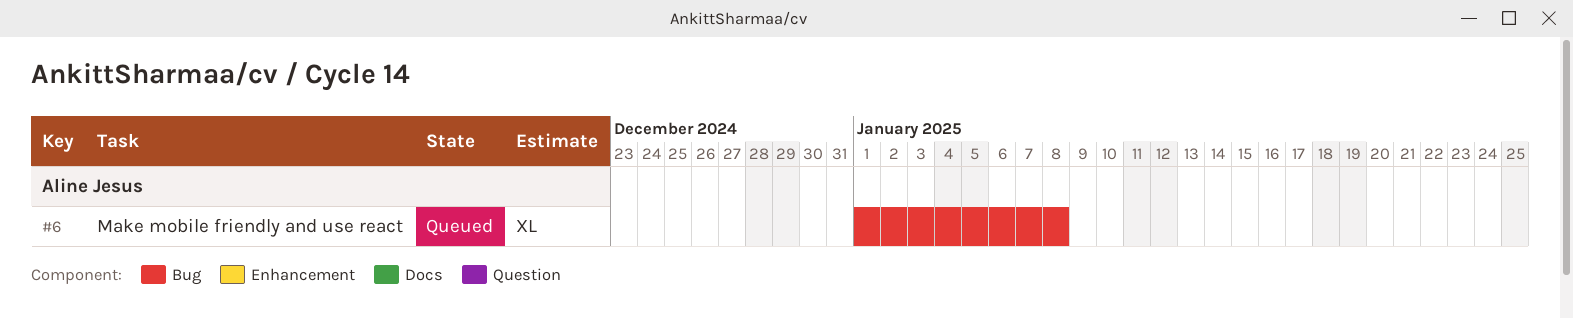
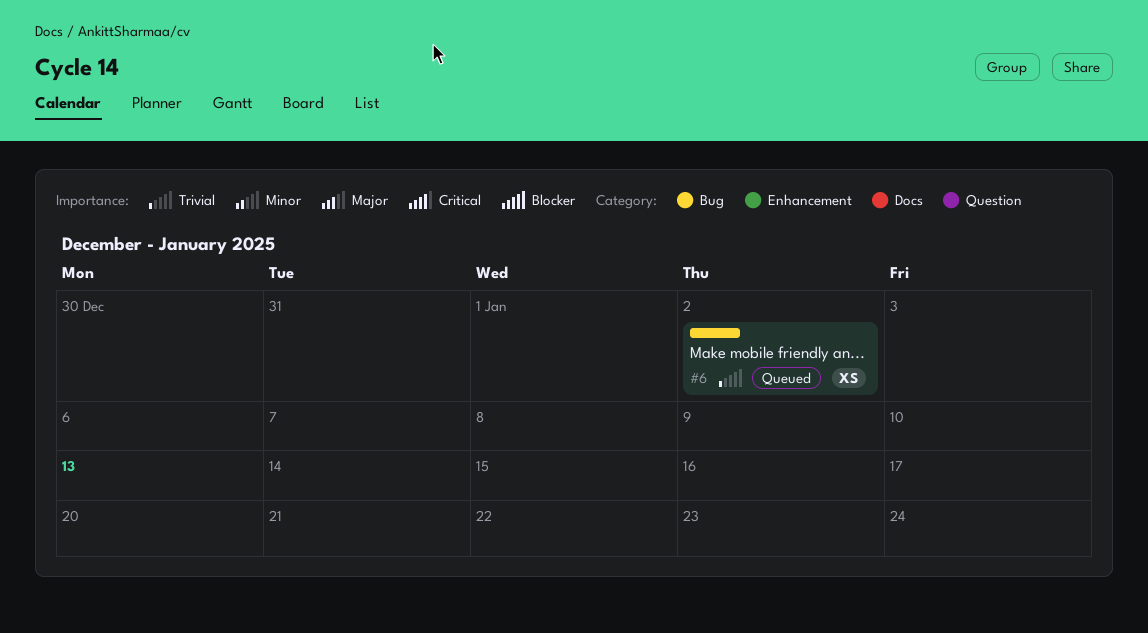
#6, estimate: XL -> XS
#6, due: Jan 8 -> Jan 2

